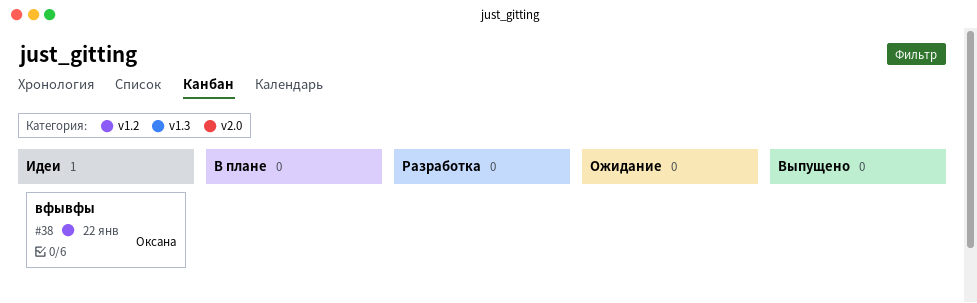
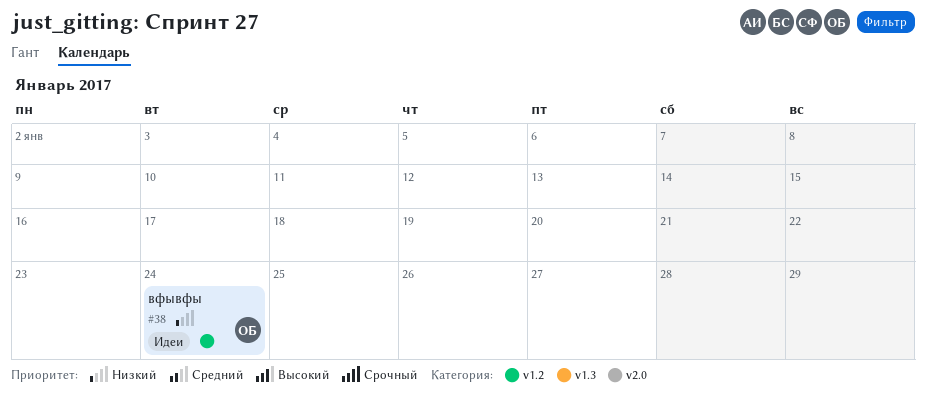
#38, due: Jan 22 -> Jan 24

